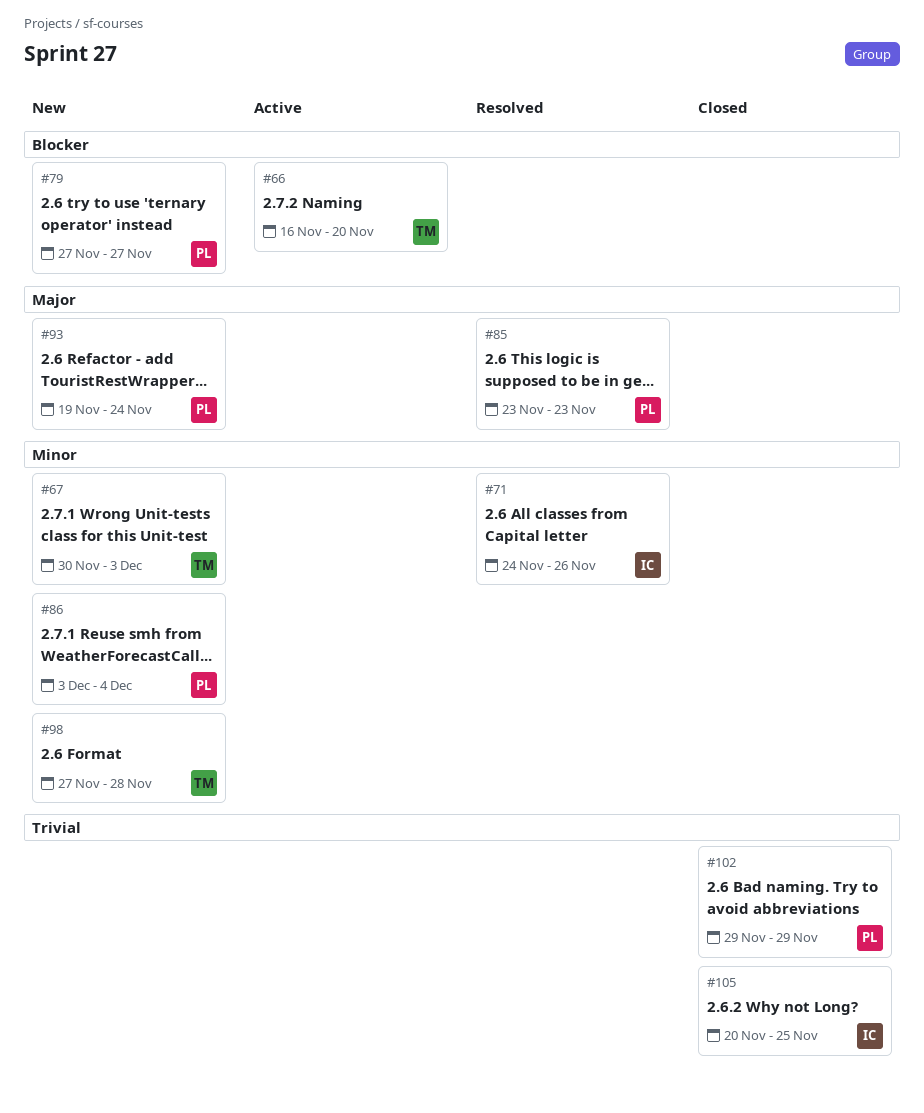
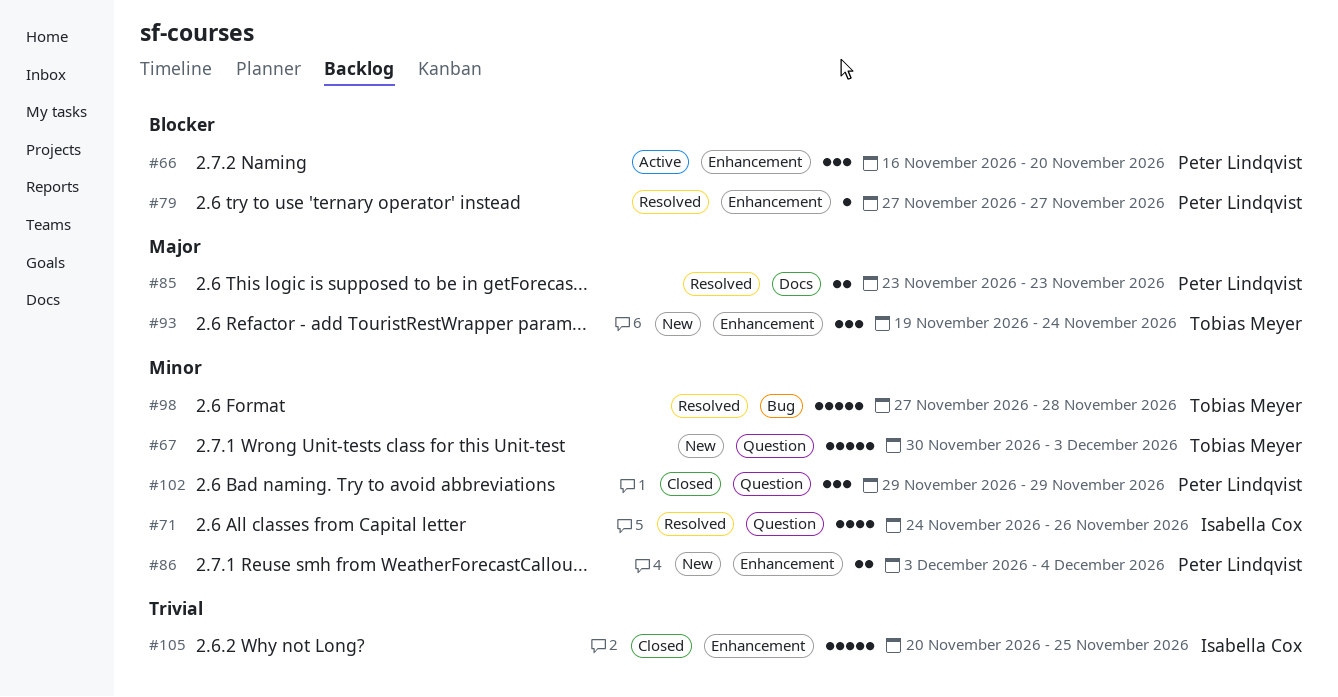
#66, owner: Tobias Meyer -> Peter Lindqvist
#79, status: New -> Resolved
#93, owner: Peter Lindqvist -> Tobias Meyer
#98, status: New -> Resolved
#102, priority: Trivial -> Minor

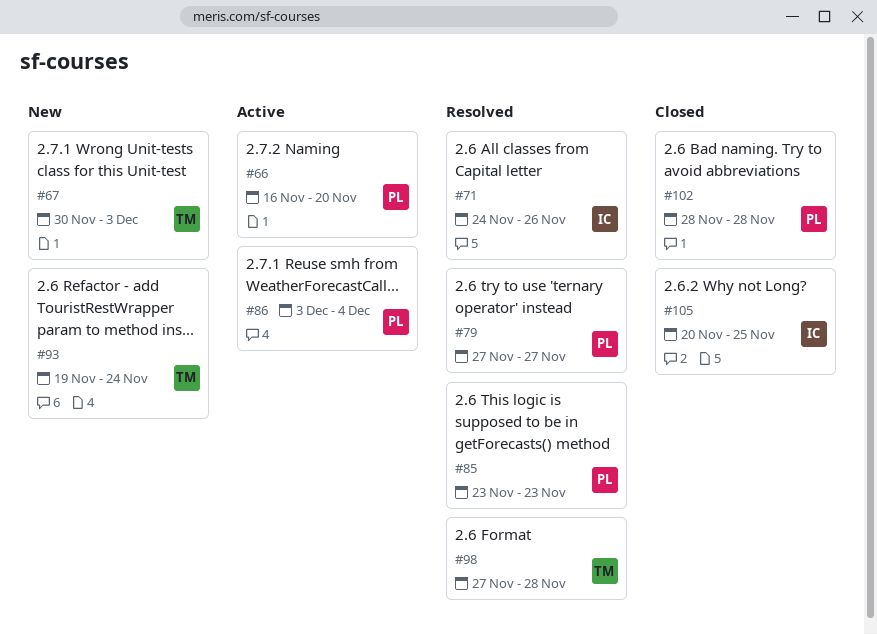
#86, status: New -> Active
#102, start: Nov 29 -> Nov 28
#102, due: Nov 29 -> Nov 28

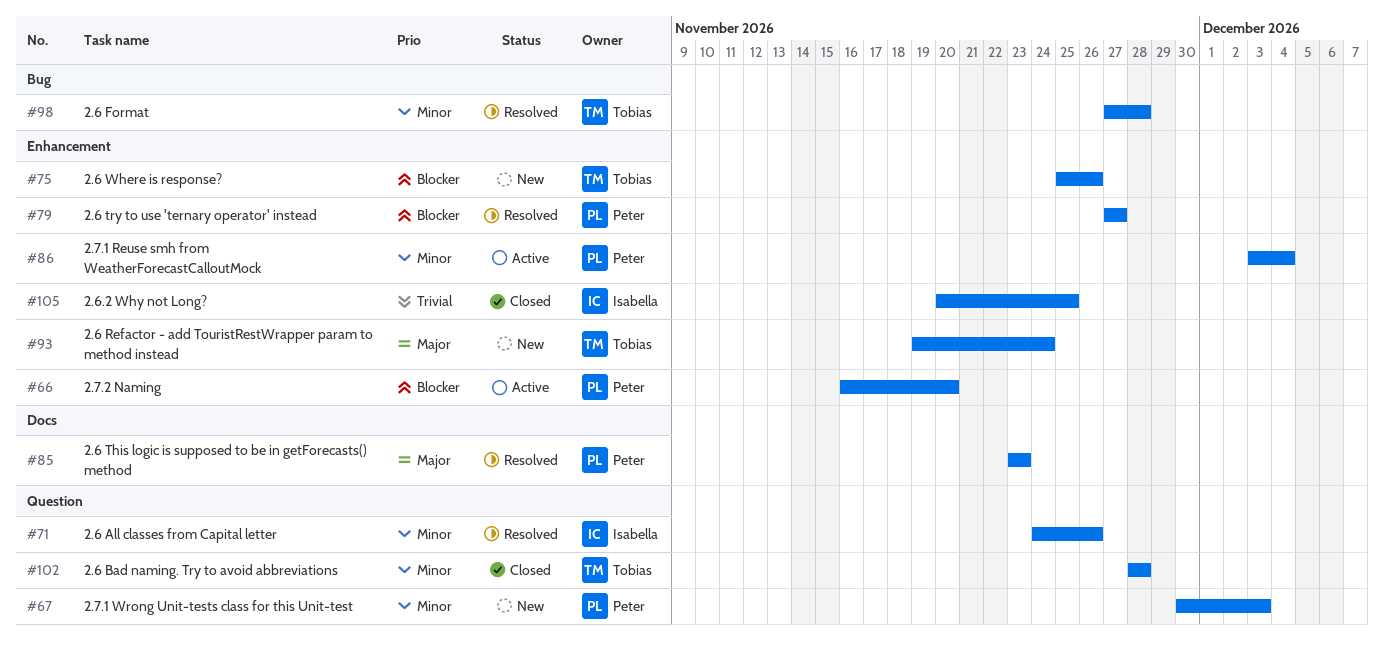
#67, owner: Tobias -> Peter
#75: none -> present
#102, owner: Peter -> Tobias

